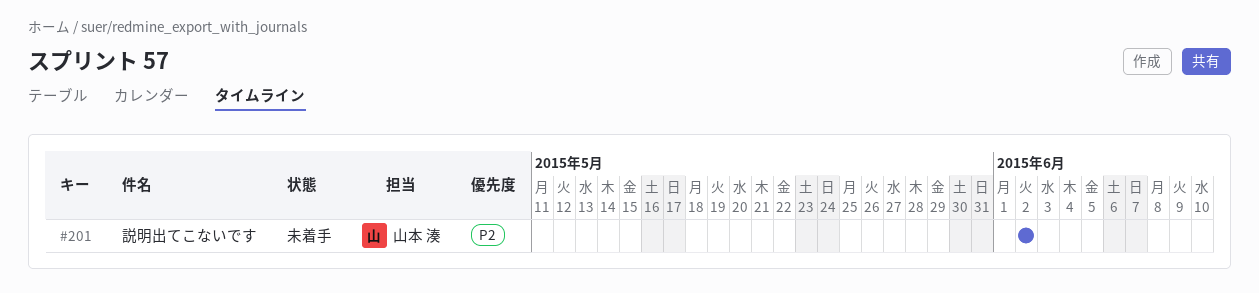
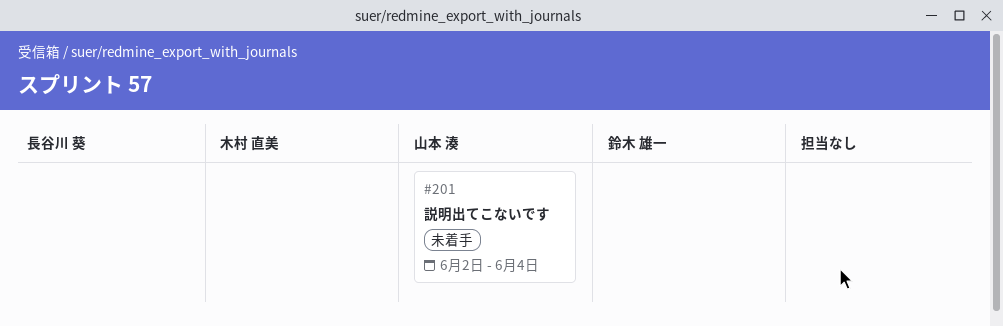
#201, due: Jun 2 -> Jun 4

